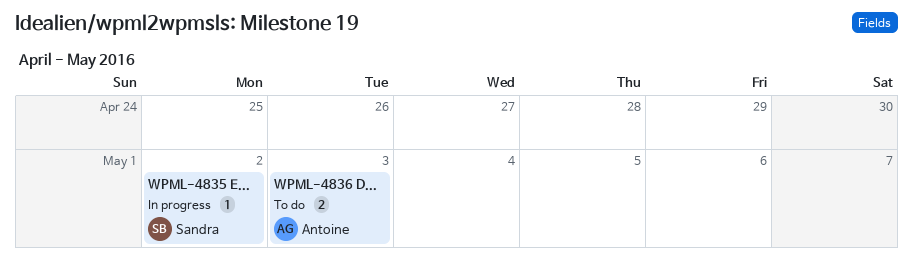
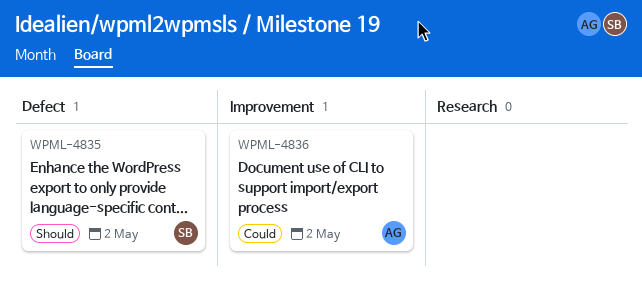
WPML-4836, due: May 3 -> May 2

